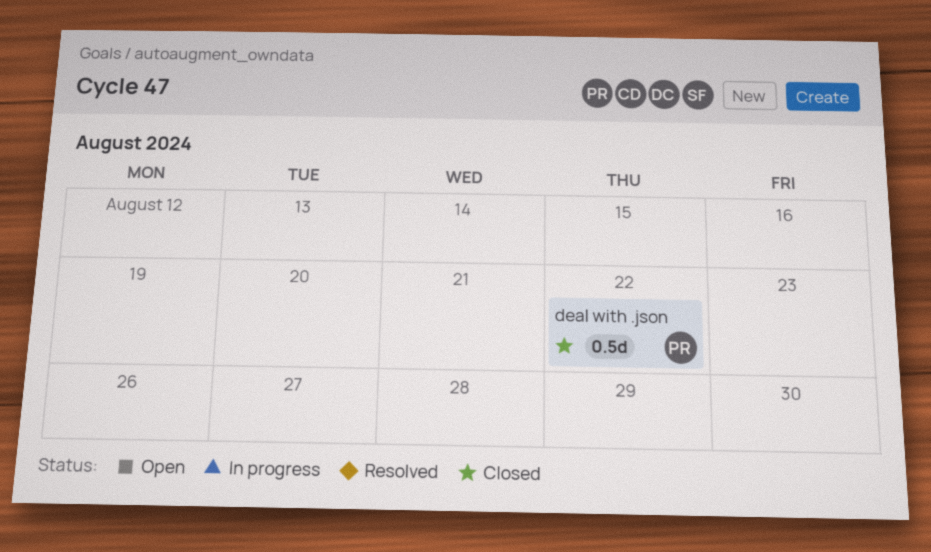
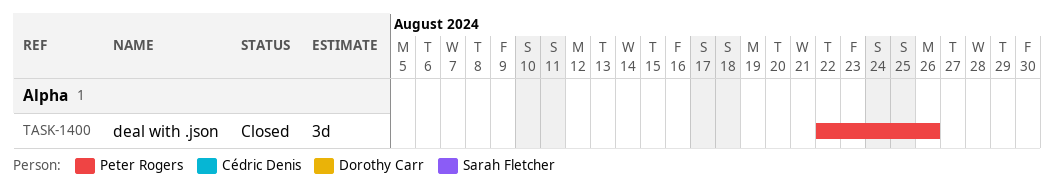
deal with .json, estimate: 0.5d -> 3d
deal with .json, due: Aug 22 -> Aug 26

